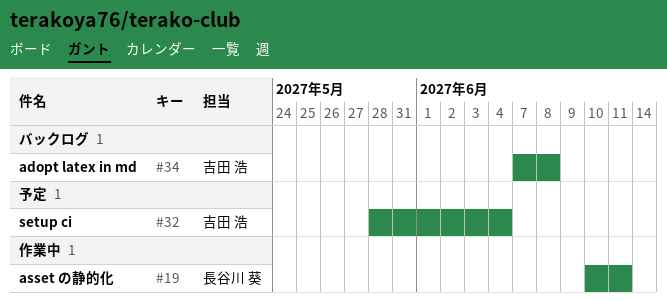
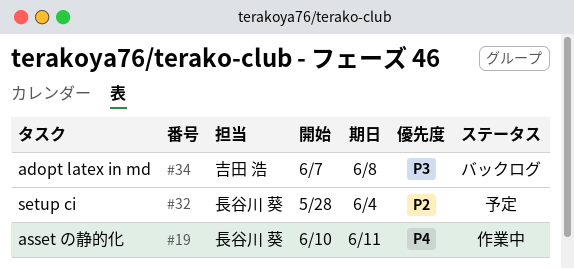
#32, owner: 吉田 浩 -> 長谷川 葵

